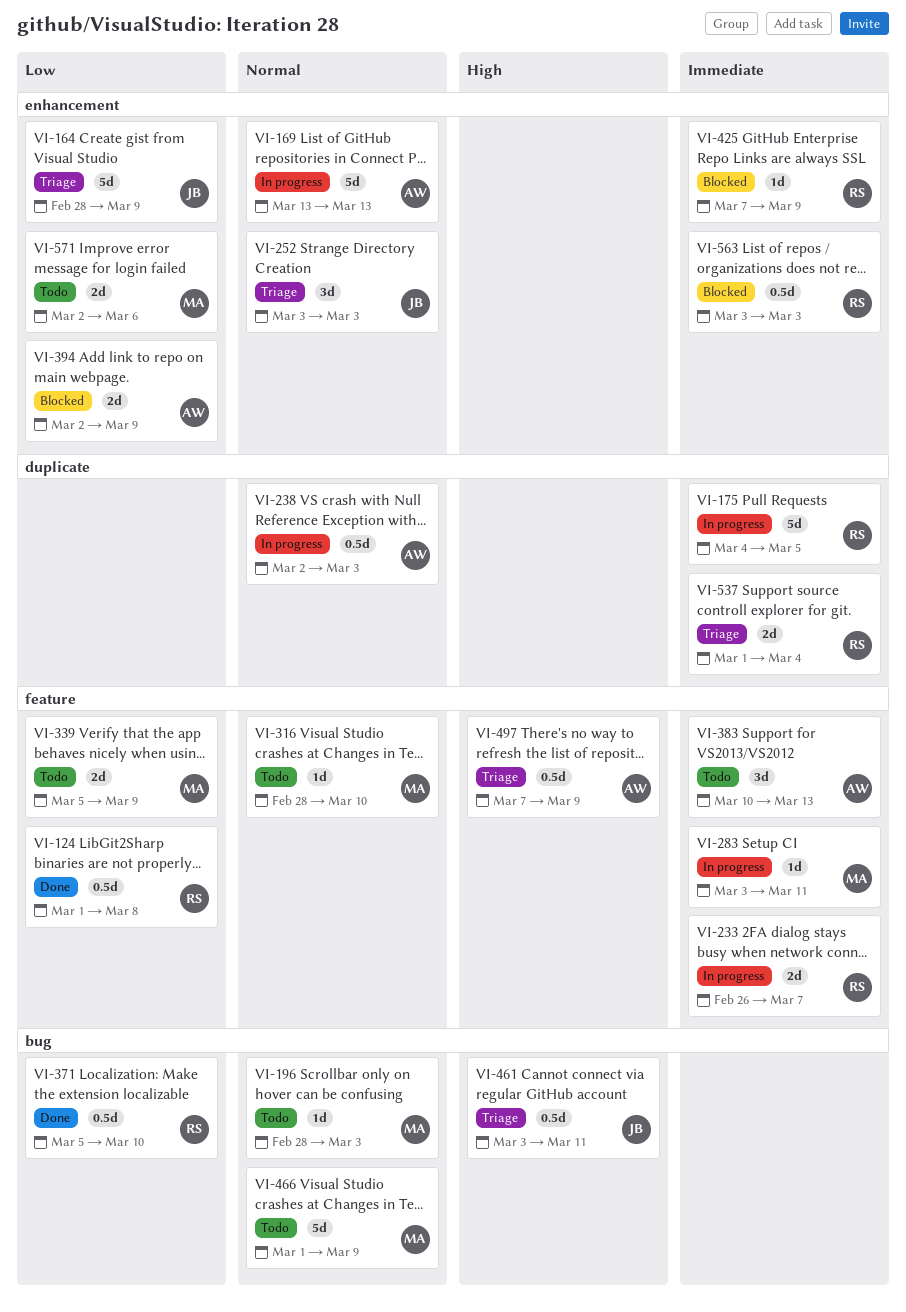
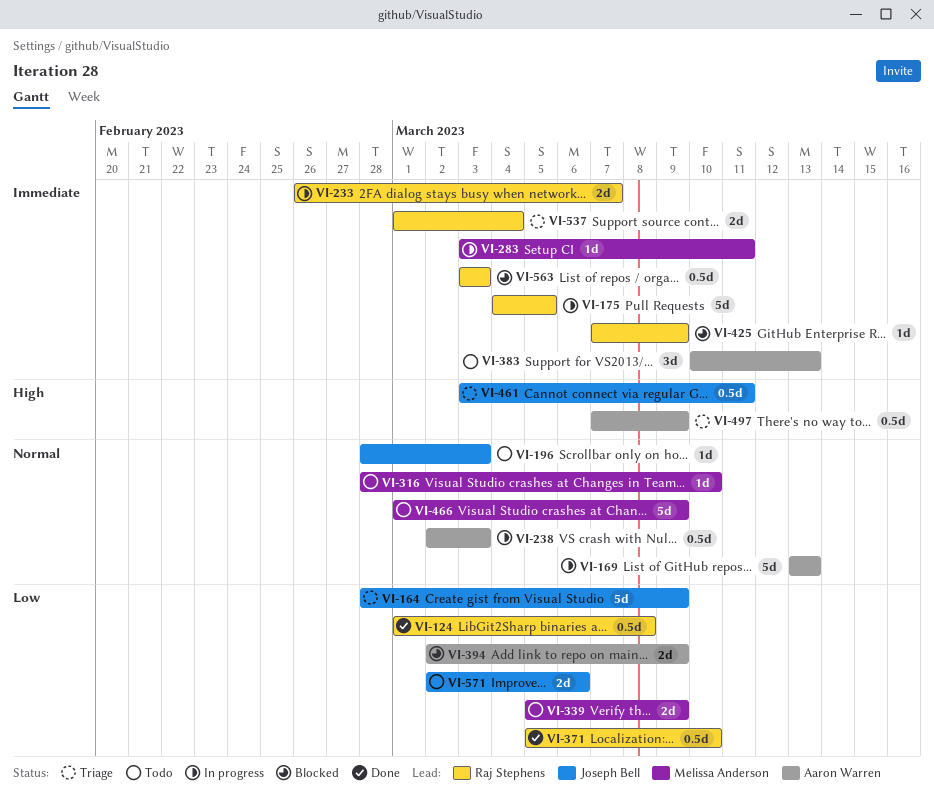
VI-196, owner: Melissa Anderson -> Joseph Bell
VI-252: present -> none
VI-571, owner: Melissa Anderson -> Joseph Bell

